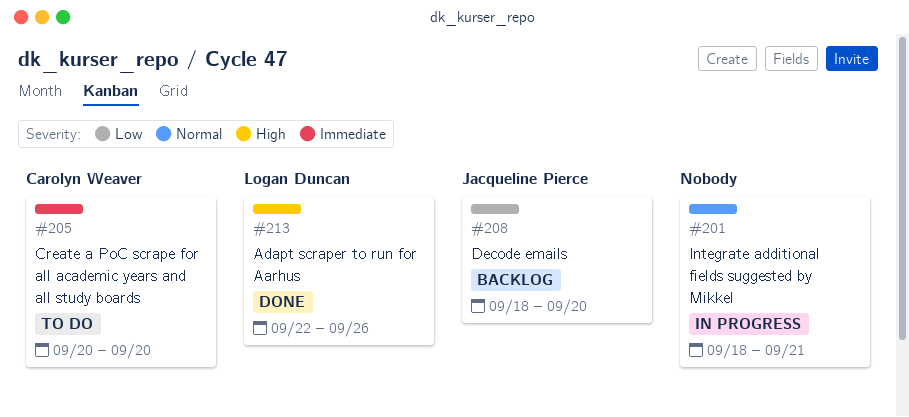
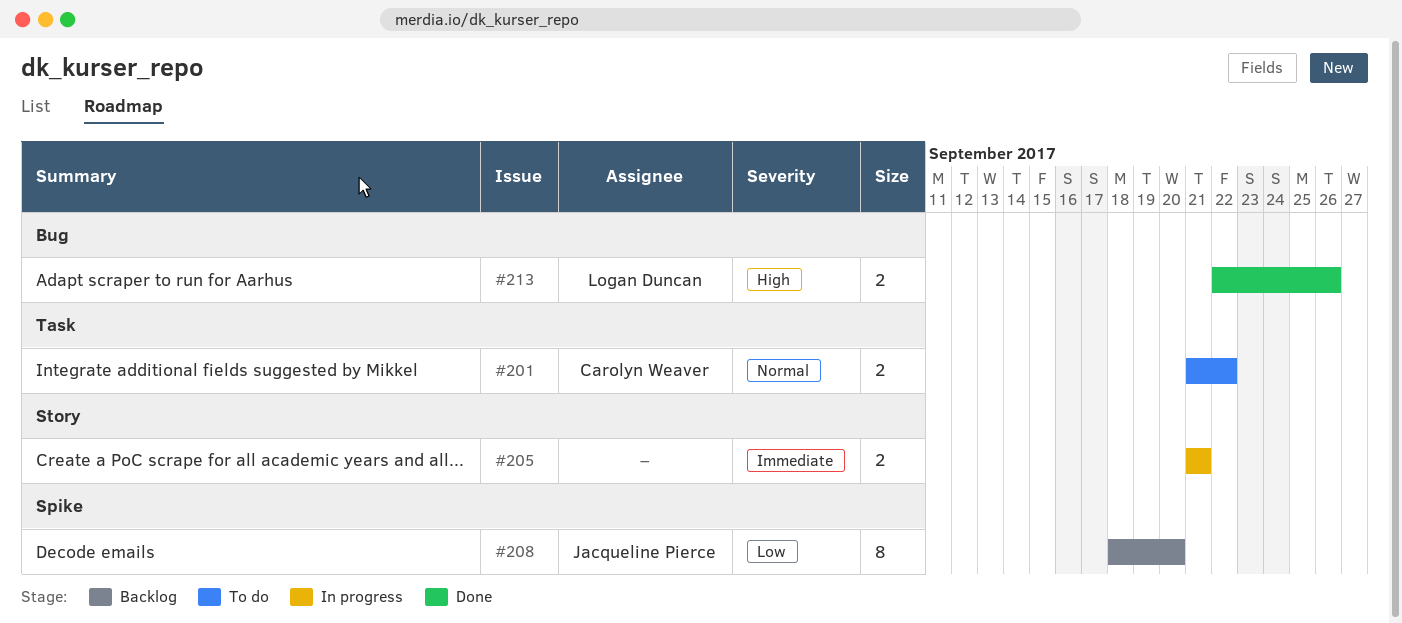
#201, status: In progress -> To do
#201, owner: none -> Carolyn Weaver
#201, start: Sep 18 -> Sep 21
#201, due: Sep 21 -> Sep 22
#205, status: To do -> In progress
#205, owner: Carolyn Weaver -> none
#205, start: Sep 20 -> Sep 21
#205, due: Sep 20 -> Sep 21

